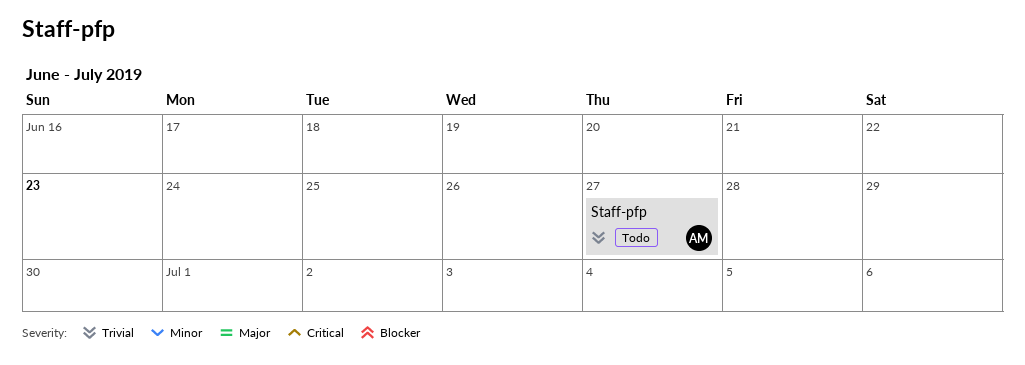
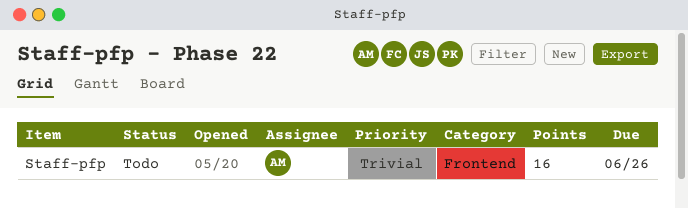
Staff-pfp, due: Jun 27 -> Jun 26

